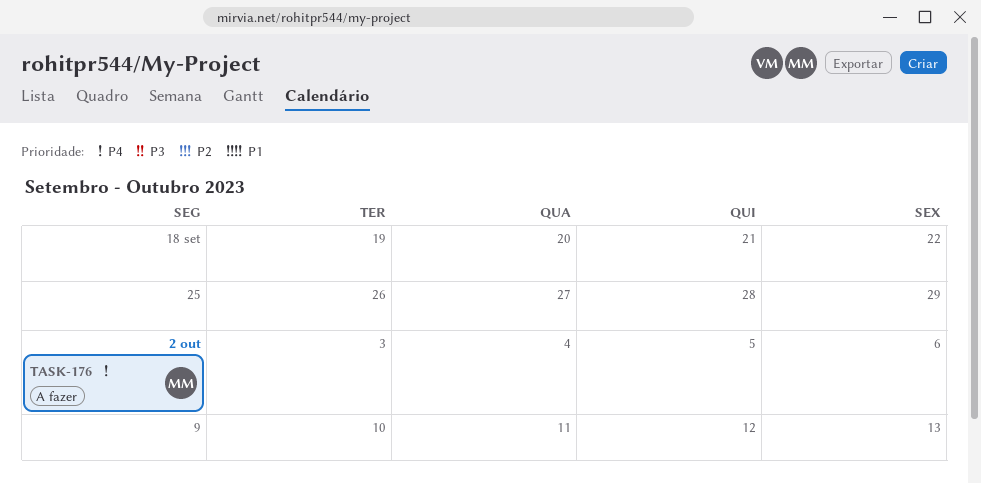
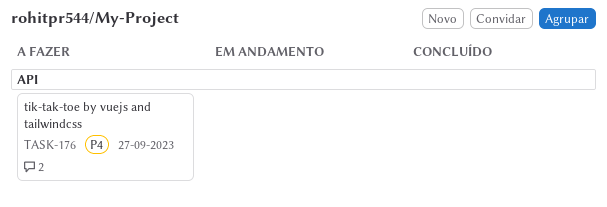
TASK-176, due: Oct 2 -> Sep 27

